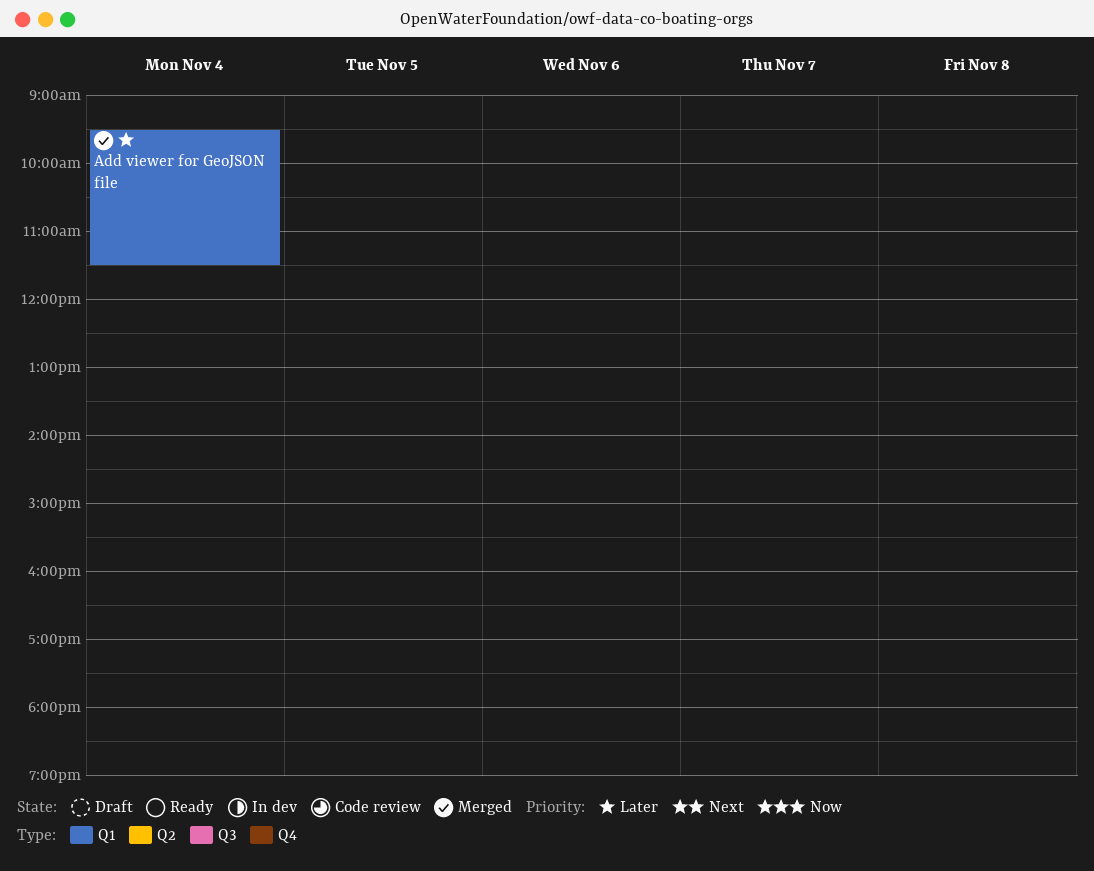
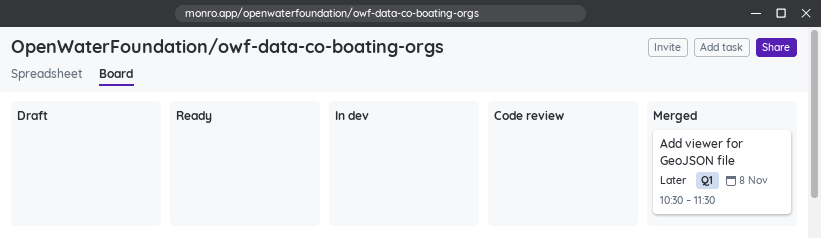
Add viewer for GeoJSON file, day: Nov 4 -> Nov 8
Add viewer for GeoJSON file, begins: 09:30 -> 10:30

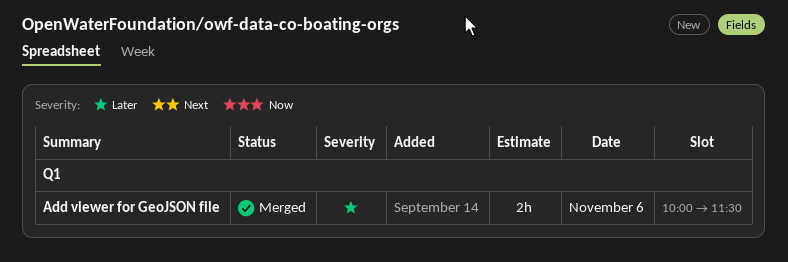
Add viewer for GeoJSON file, day: Nov 8 -> Nov 6
Add viewer for GeoJSON file, begins: 10:30 -> 10:00

